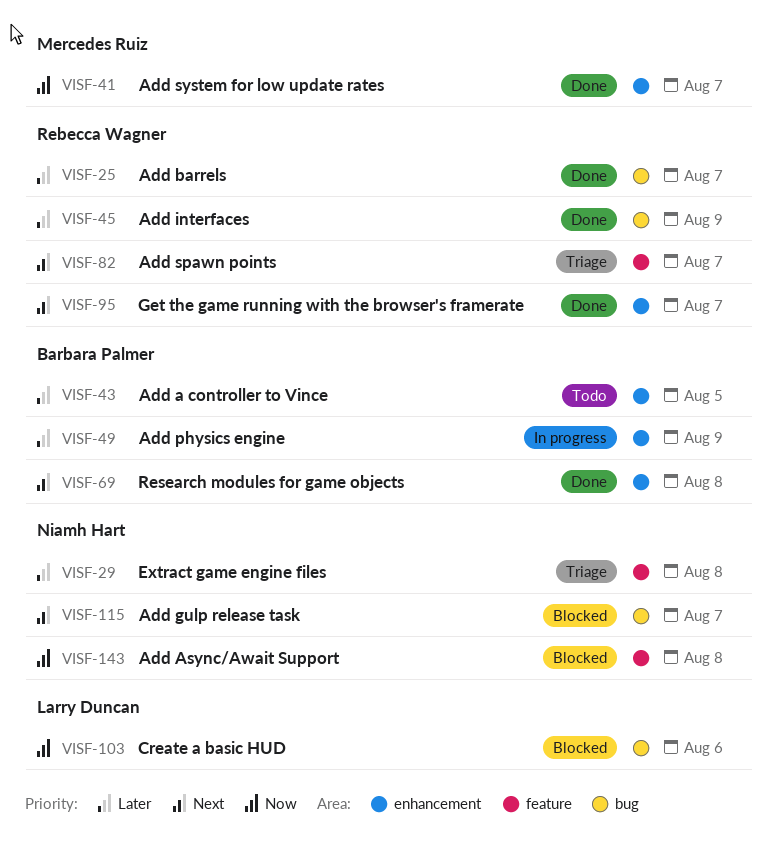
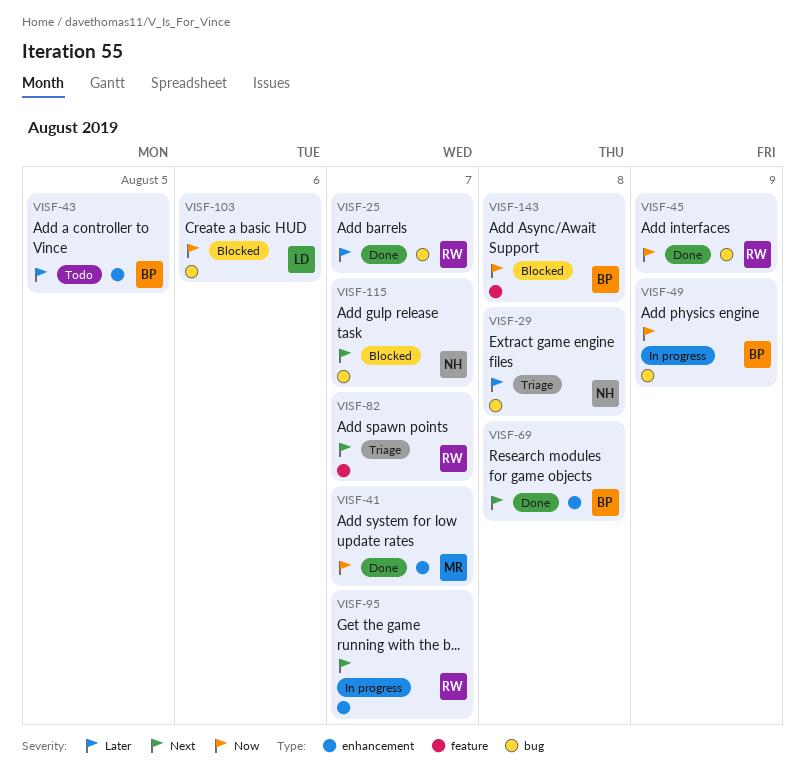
VISF-29, label: feature -> bug
VISF-45, priority: Later -> Now
VISF-49, priority: Later -> Now
VISF-49, label: enhancement -> bug
VISF-95, status: Done -> In progress
VISF-143, owner: Niamh Hart -> Barbara Palmer

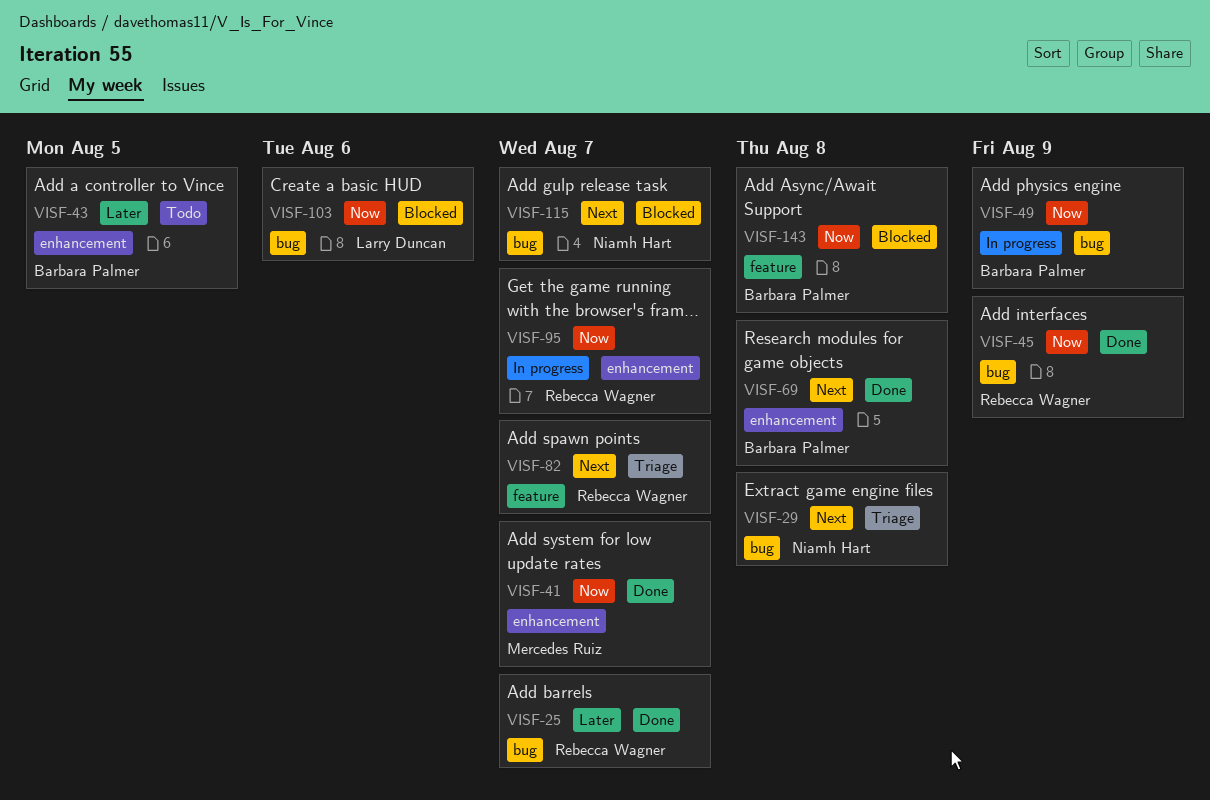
VISF-29, priority: Later -> Next
VISF-95, priority: Next -> Now

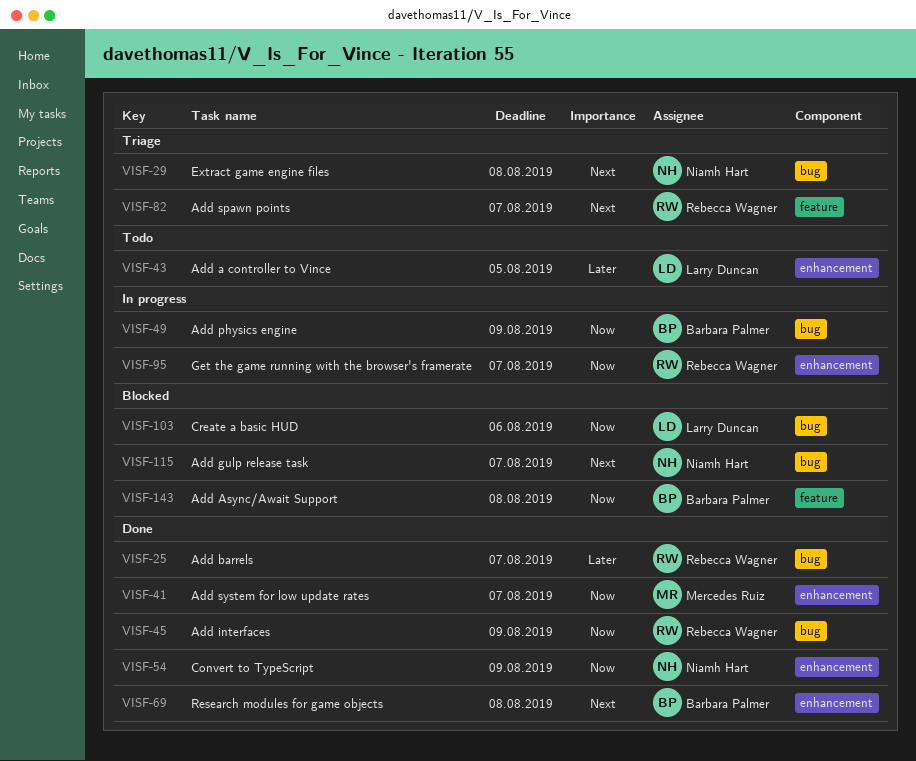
VISF-43, owner: Barbara Palmer -> Larry Duncan
VISF-54: none -> present

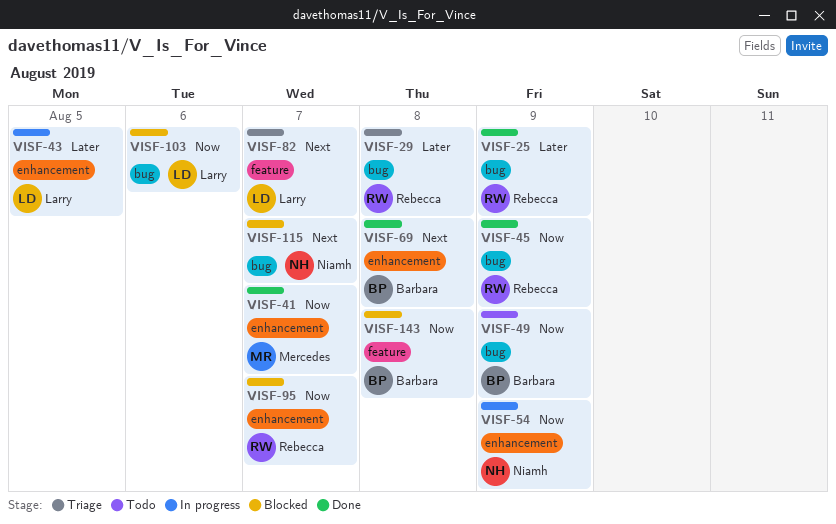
VISF-25, due: Aug 7 -> Aug 9
VISF-29, owner: Niamh Hart -> Rebecca Wagner
VISF-29, priority: Next -> Later
VISF-43, status: Todo -> In progress
VISF-49, status: In progress -> Todo
VISF-54, status: Done -> In progress
VISF-82, owner: Rebecca Wagner -> Larry Duncan
VISF-95, status: In progress -> Blocked

